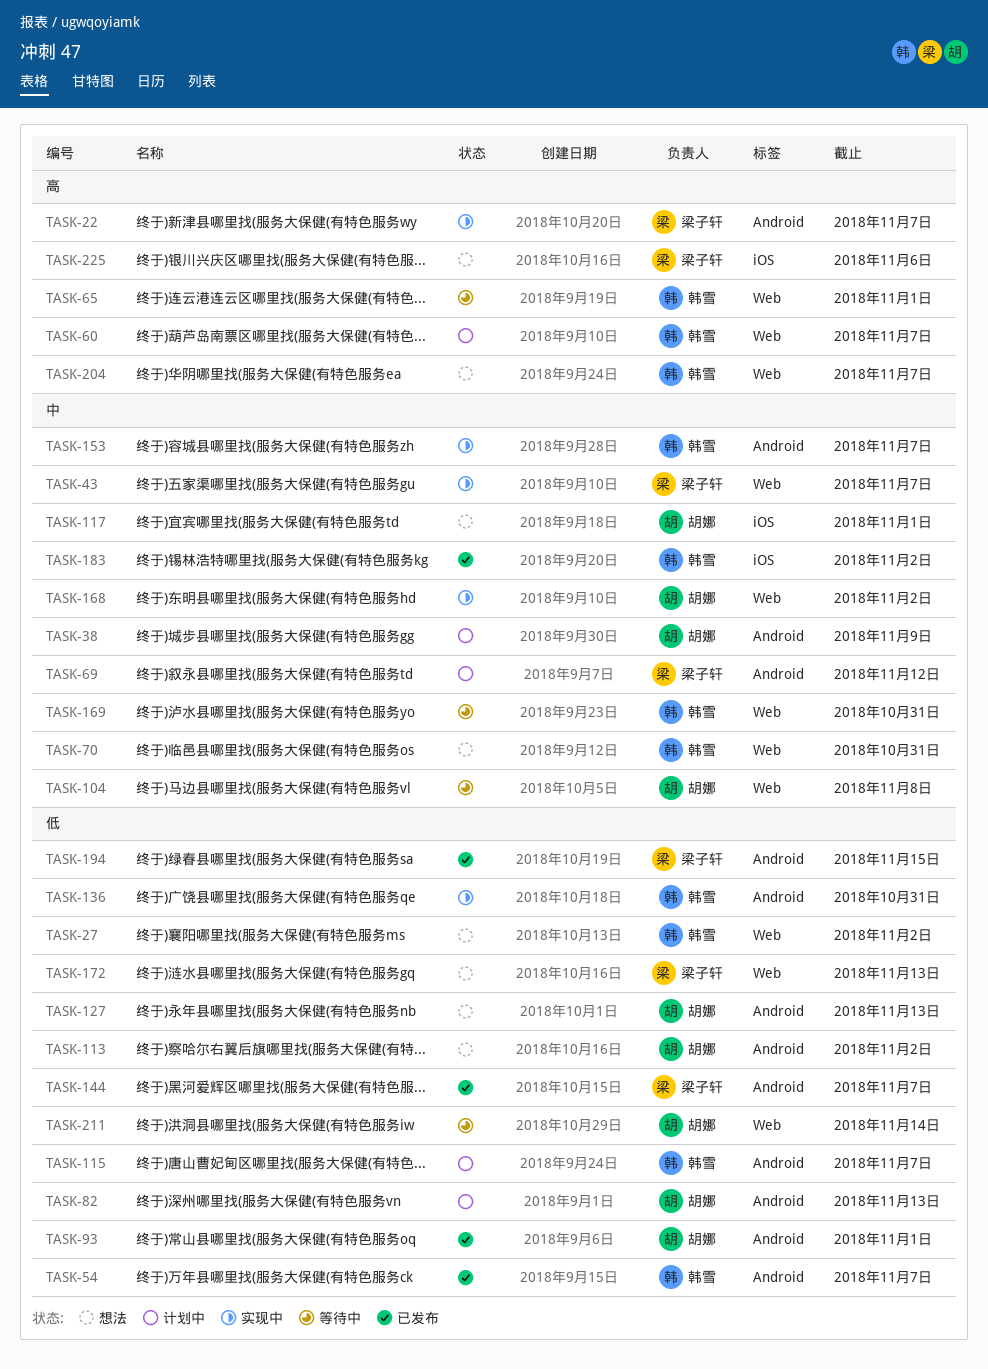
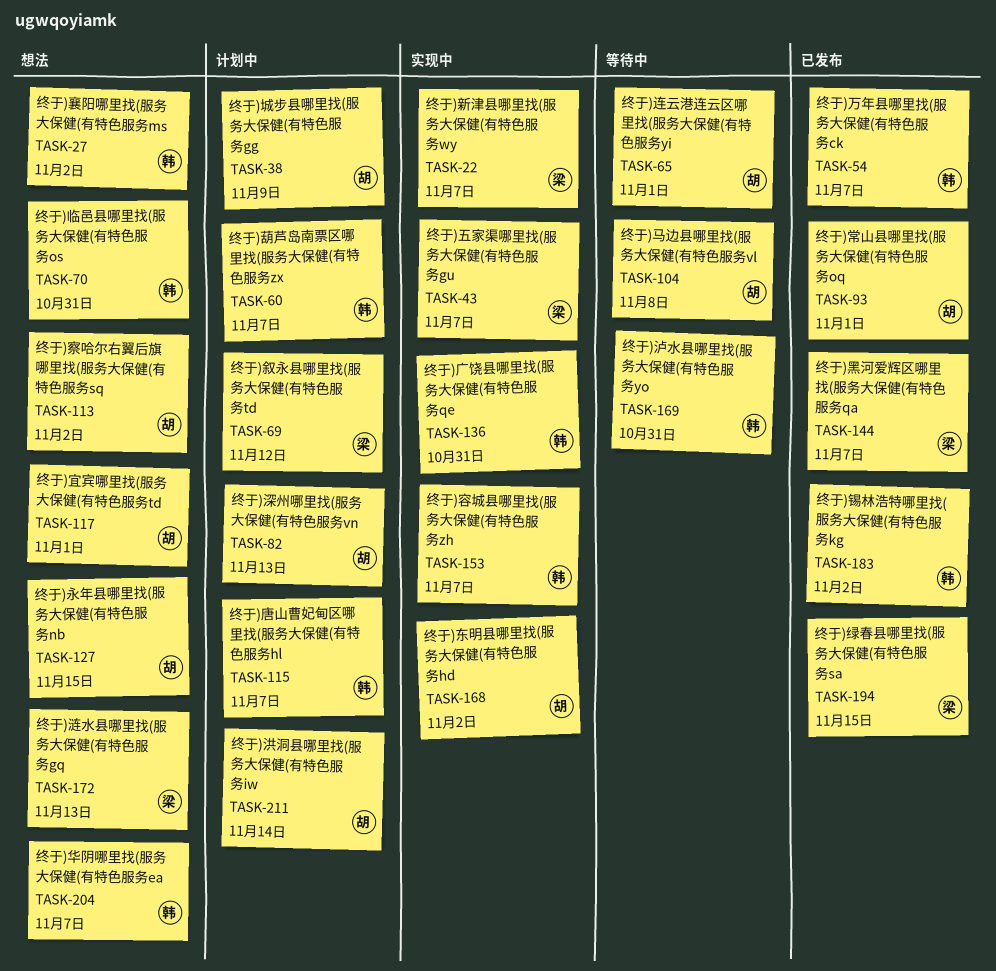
TASK-65, owner: 韩雪 -> 胡娜
TASK-127, due: Nov 13 -> Nov 15
TASK-211, status: 等待中 -> 计划中
TASK-225: present -> none

